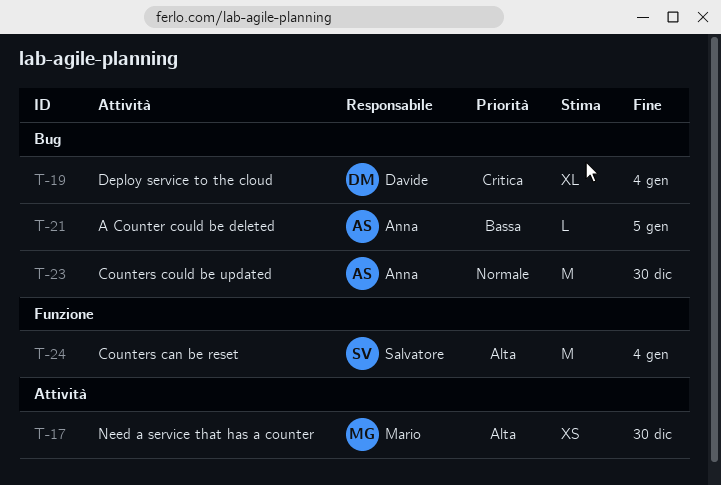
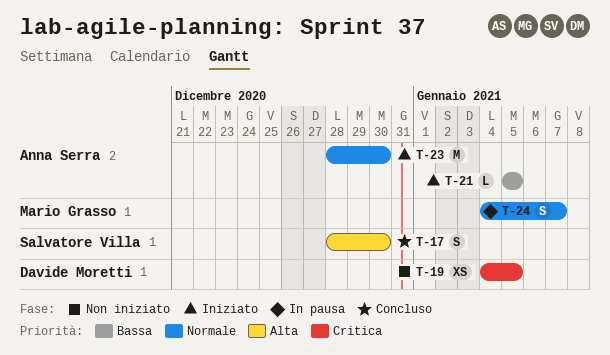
T-17, owner: Mario Grasso -> Salvatore Villa
T-17, estimate: XS -> S
T-19, estimate: XL -> XS
T-19, due: Jan 4 -> Jan 5
T-24, owner: Salvatore Villa -> Mario Grasso
T-24, priority: Alta -> Normale
T-24, estimate: M -> S
T-24, due: Jan 4 -> Jan 7

